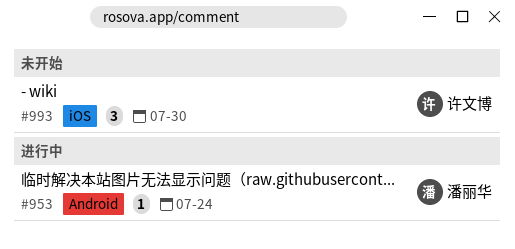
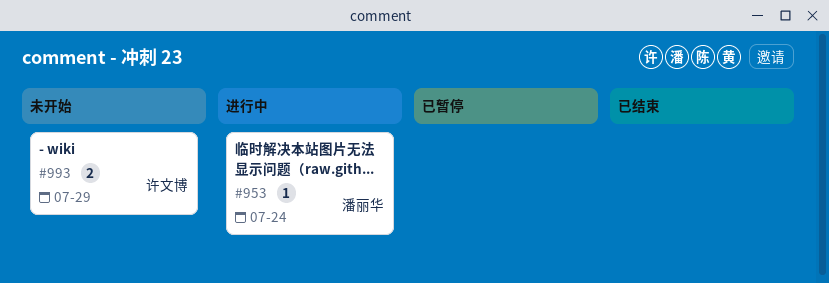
#993, estimate: 3 -> 2
#993, due: Jul 30 -> Jul 29

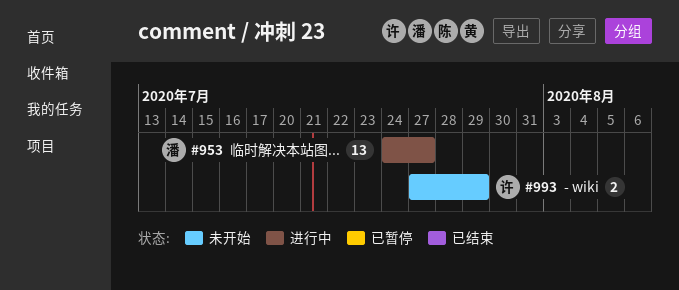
#953, estimate: 1 -> 13
#953, due: Jul 24 -> Jul 27

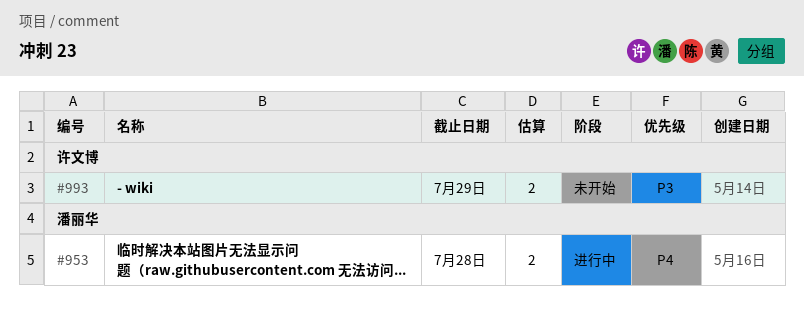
#953, estimate: 13 -> 2
#953, due: Jul 27 -> Jul 28

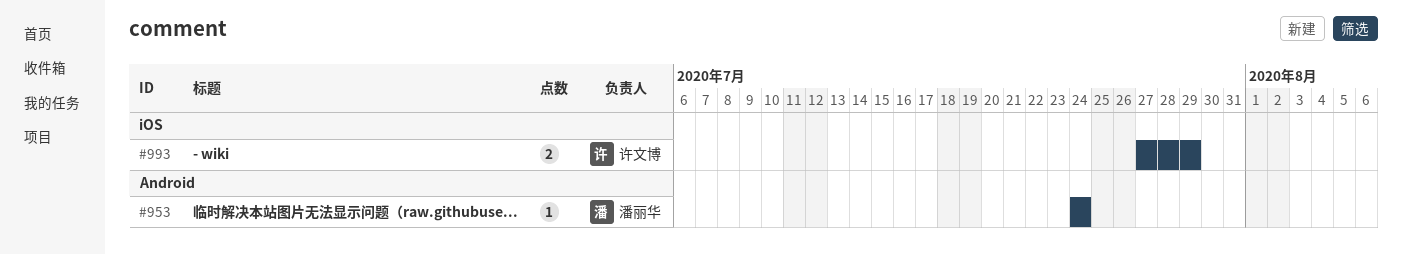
#953, estimate: 2 -> 1
#953, due: Jul 28 -> Jul 24

